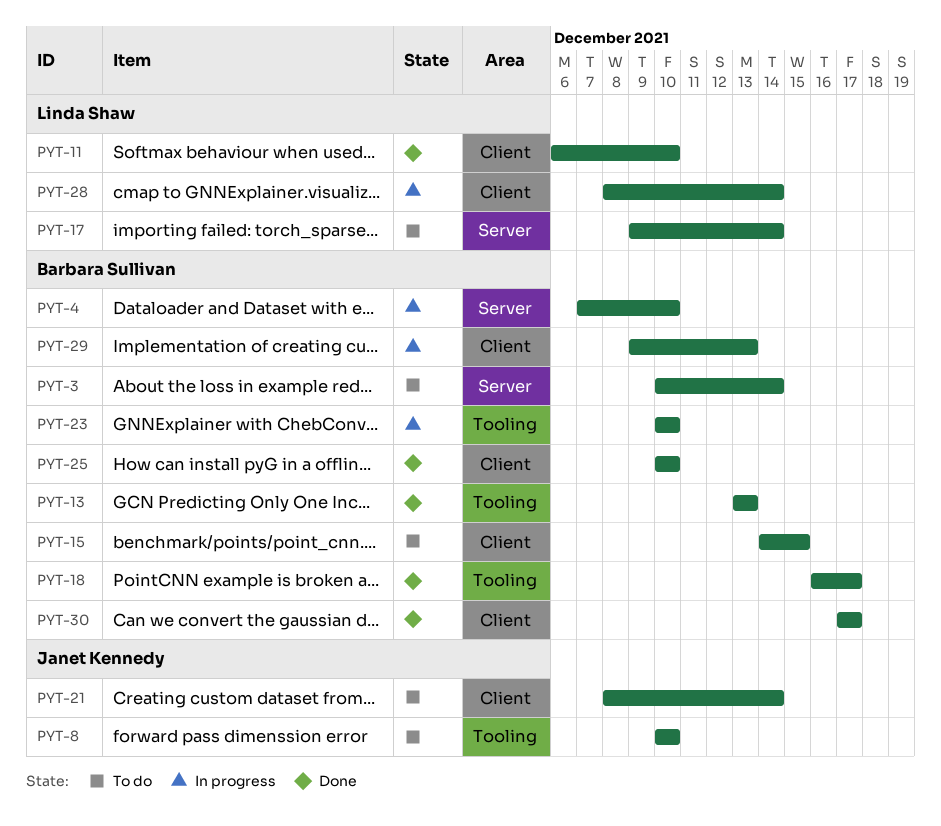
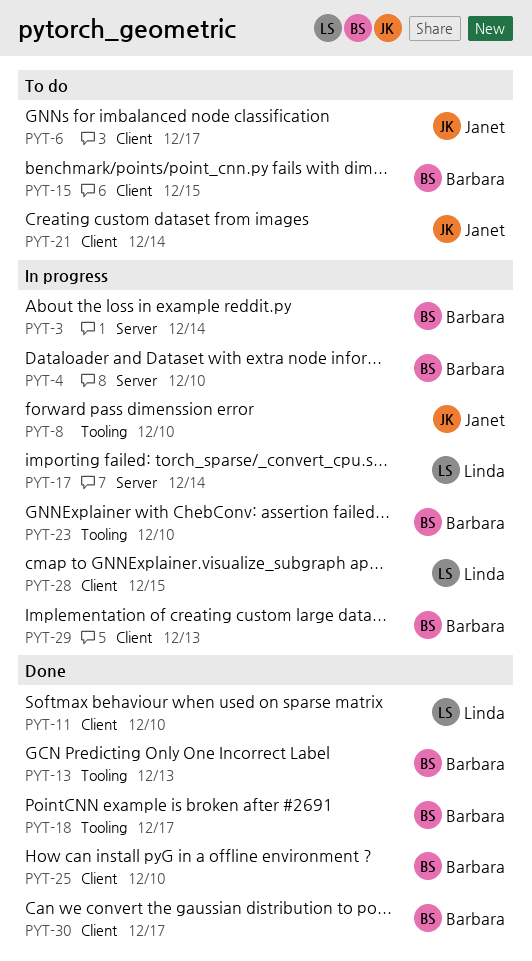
PYT-3, status: To do -> In progress
PYT-6: none -> present
PYT-8, status: To do -> In progress
PYT-17, status: To do -> In progress
PYT-28, due: Dec 14 -> Dec 15

